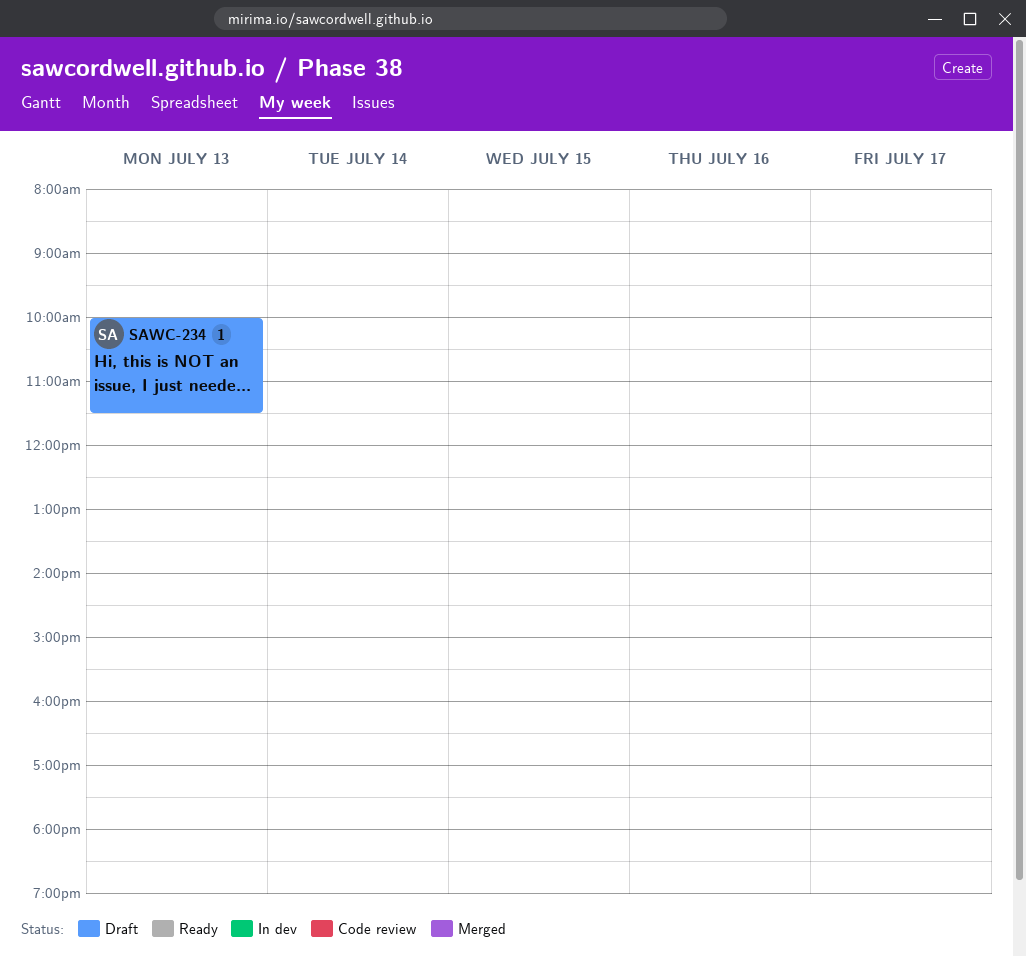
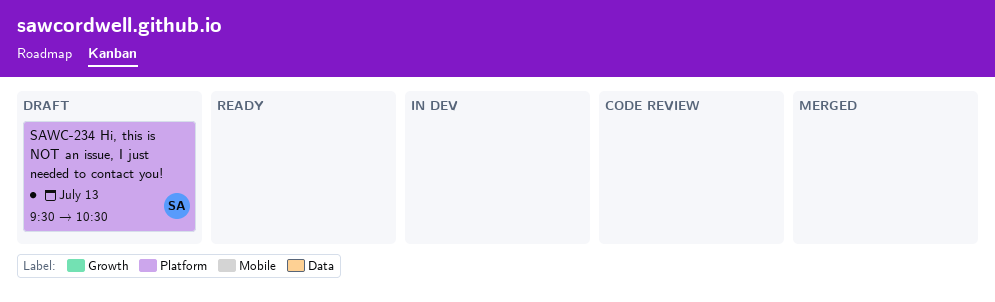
SAWC-234, begins: 10:00 -> 09:30
SAWC-234, ends: 11:30 -> 10:30

